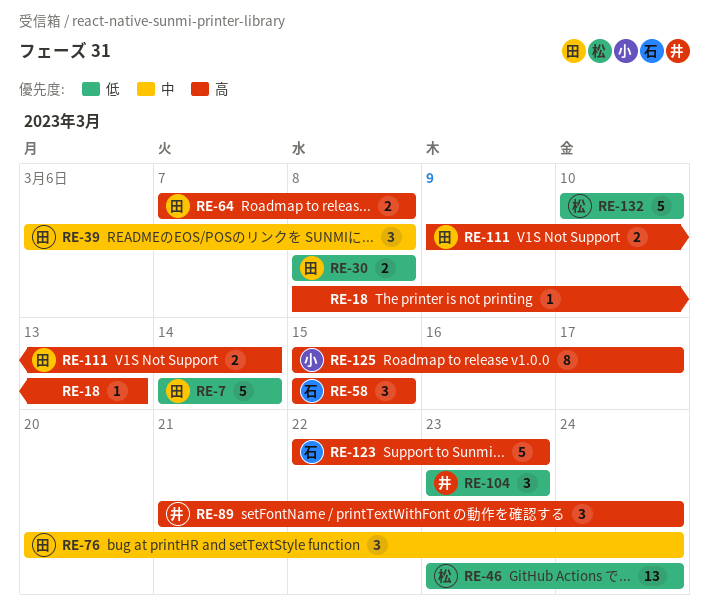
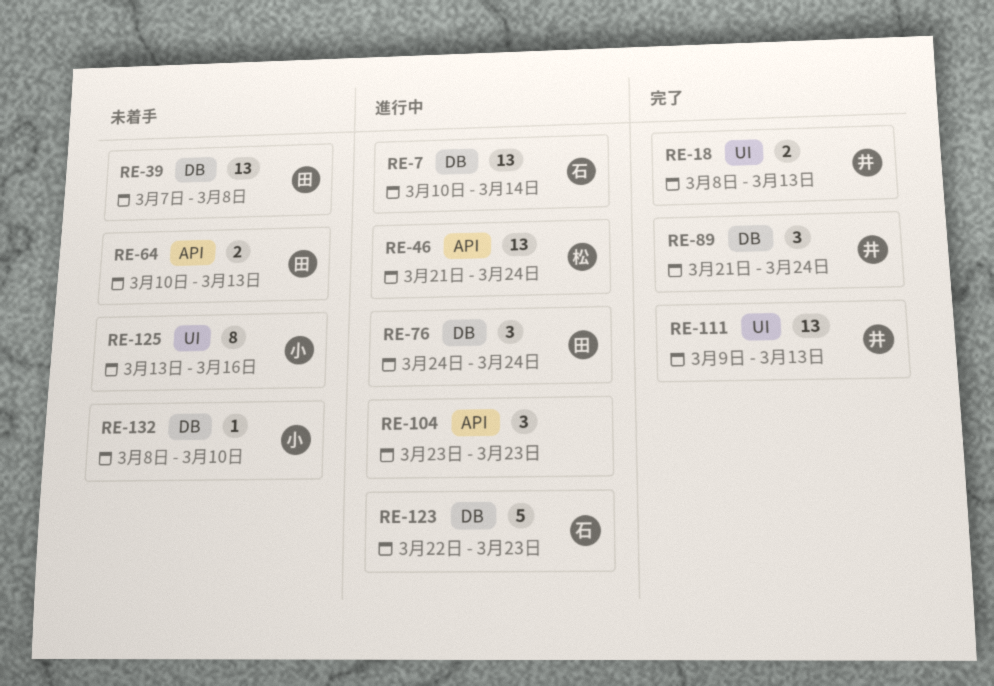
RE-7, owner: 田 -> 石
RE-7, estimate: 5 -> 13
RE-7, start: Mar 14 -> Mar 10
RE-18, owner: none -> 井
RE-18, estimate: 1 -> 2
RE-30: present -> none
RE-39, estimate: 3 -> 13
RE-39, start: Mar 6 -> Mar 7
RE-46, start: Mar 23 -> Mar 21
RE-58: present -> none
RE-64, start: Mar 7 -> Mar 10
RE-64, due: Mar 8 -> Mar 13
RE-76, start: Mar 20 -> Mar 24
RE-104, owner: 井 -> none
RE-111, owner: 田 -> 井
RE-111, estimate: 2 -> 13
RE-111, due: Mar 14 -> Mar 13
RE-125, start: Mar 15 -> Mar 13
RE-125, due: Mar 17 -> Mar 16
RE-132, owner: 松 -> 小
RE-132, estimate: 5 -> 1
RE-132, start: Mar 10 -> Mar 8

